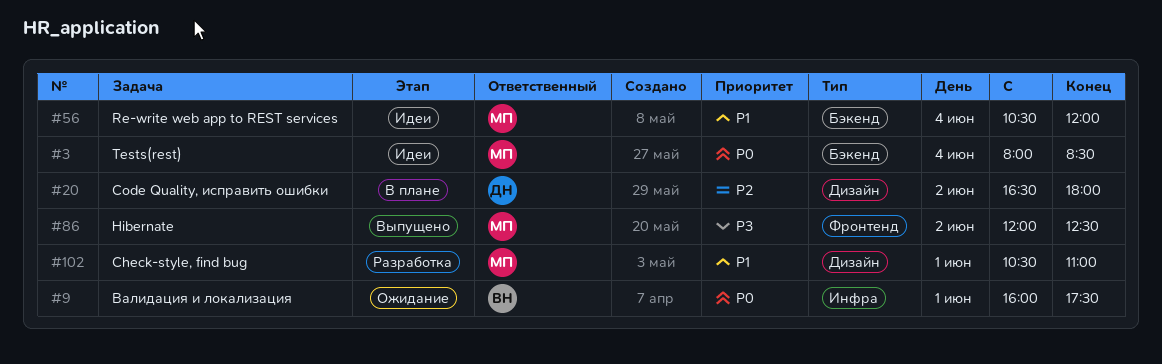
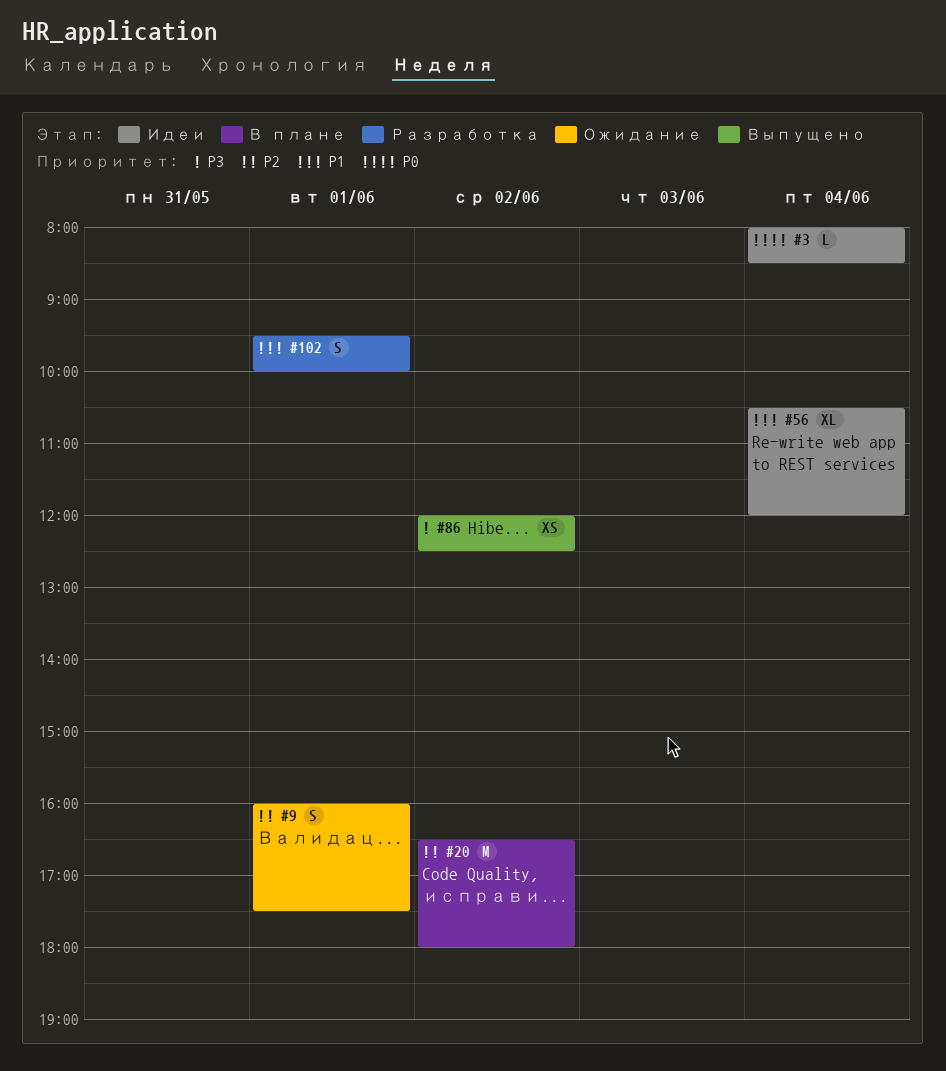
#9, priority: P0 -> P2
#102, begins: 10:30 -> 09:30
#102, ends: 11:00 -> 10:00

